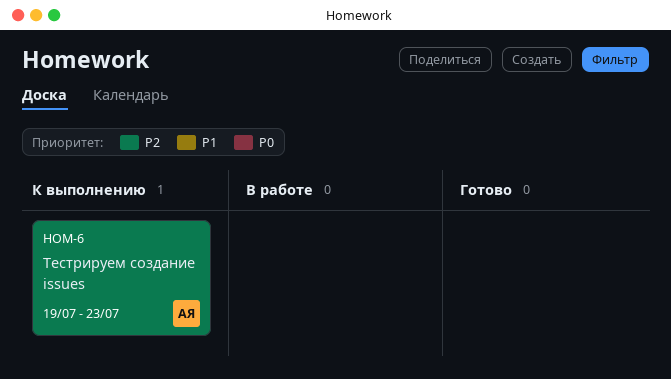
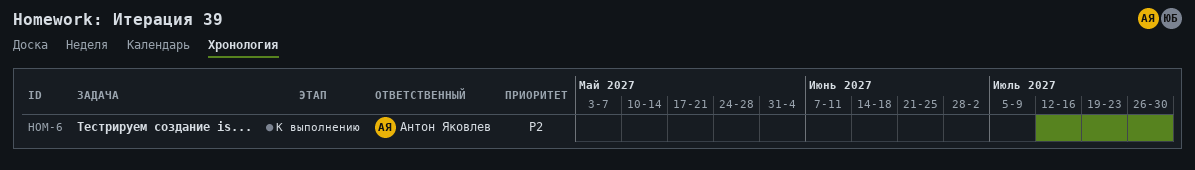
HOM-6, start: Jul 19 -> Jul 12
HOM-6, due: Jul 23 -> Jul 30

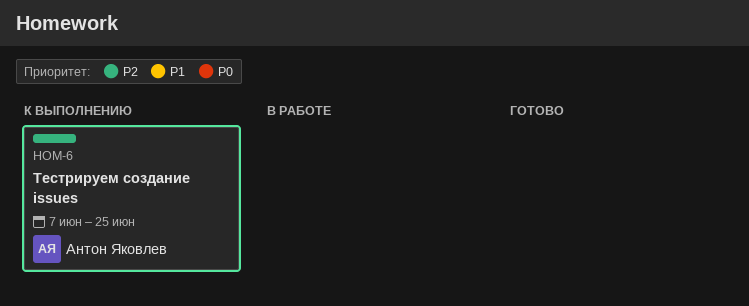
HOM-6, start: Jul 12 -> Jun 7
HOM-6, due: Jul 30 -> Jun 25

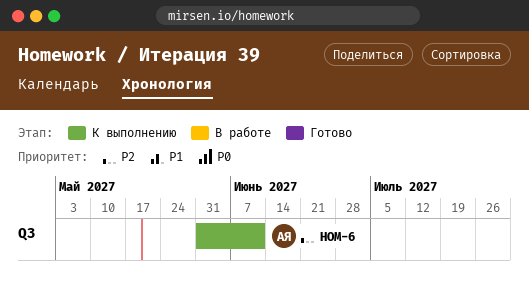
HOM-6, start: Jun 7 -> May 31
HOM-6, due: Jun 25 -> Jun 11

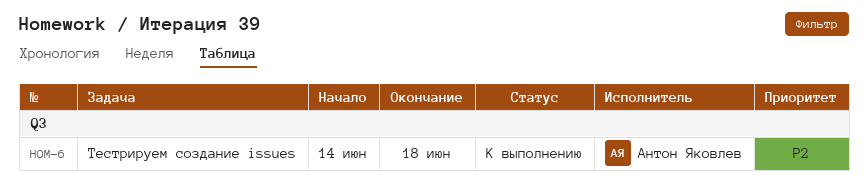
HOM-6, start: May 31 -> Jun 14
HOM-6, due: Jun 11 -> Jun 18

